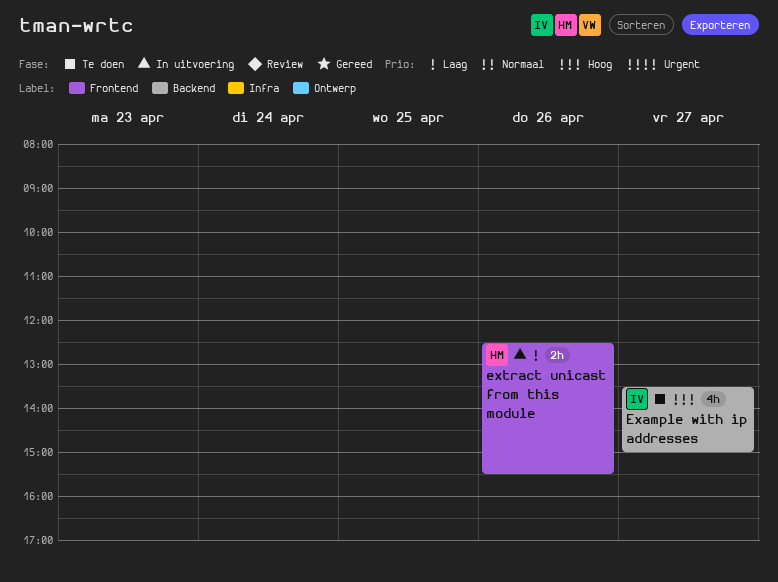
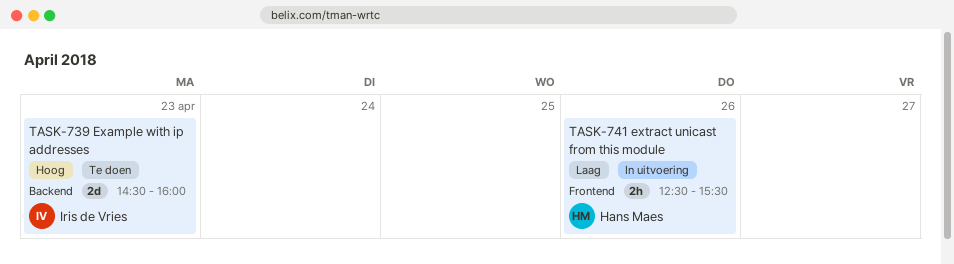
Example with ip addresses, estimate: 4h -> 2d
Example with ip addresses, day: Apr 27 -> Apr 23
Example with ip addresses, begins: 13:30 -> 14:30
Example with ip addresses, ends: 15:00 -> 16:00

